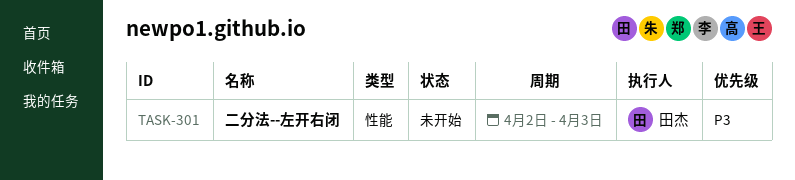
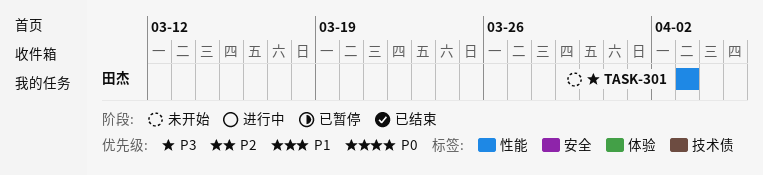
TASK-301, start: Apr 2 -> Apr 3

